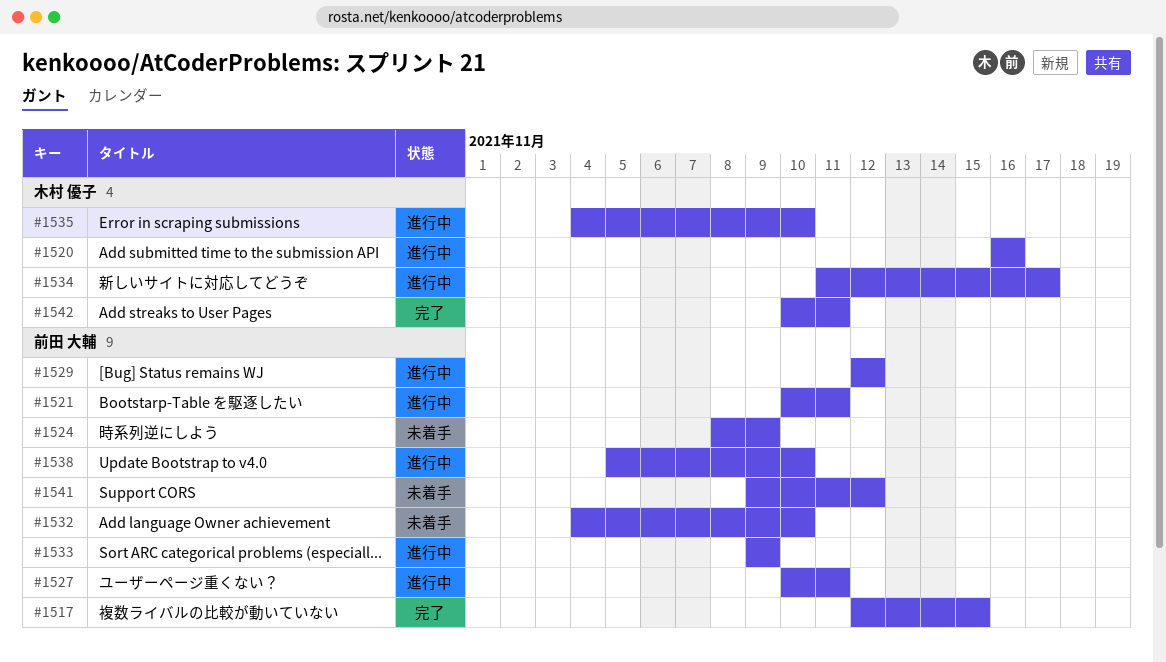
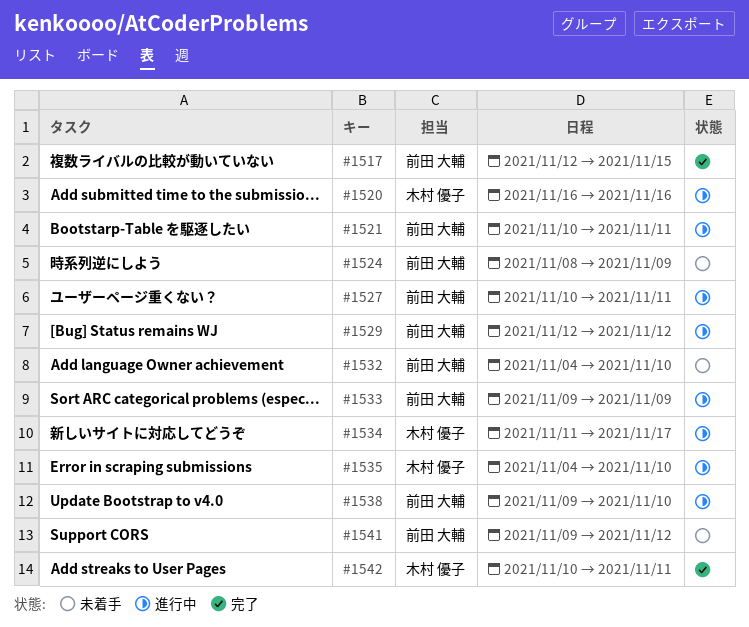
#1538, start: Nov 5 -> Nov 9

